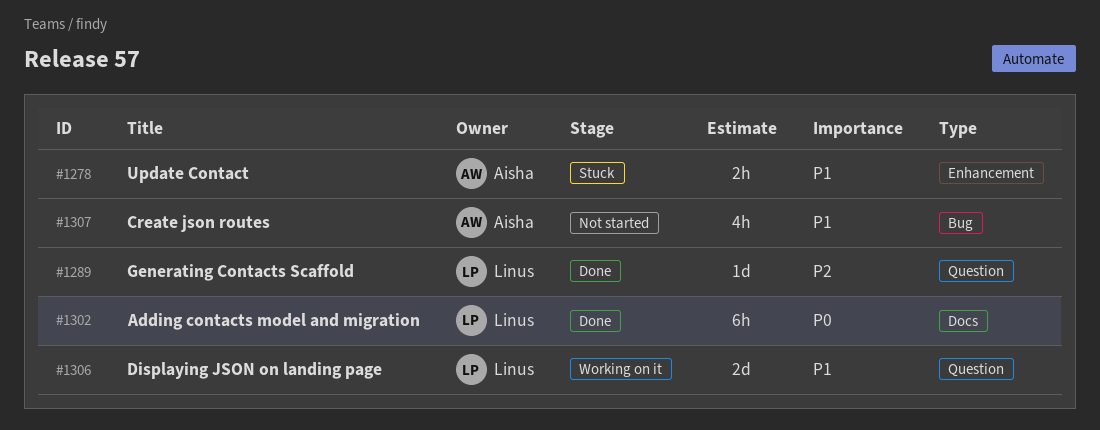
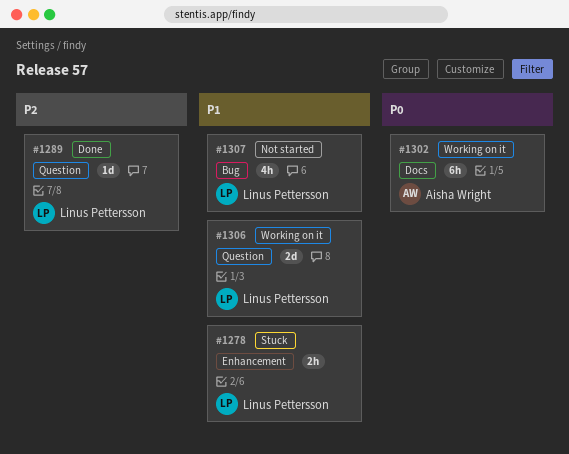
#1278, owner: Aisha Wright -> Linus Pettersson
#1302, status: Done -> Working on it
#1302, owner: Linus Pettersson -> Aisha Wright
#1307, owner: Aisha Wright -> Linus Pettersson

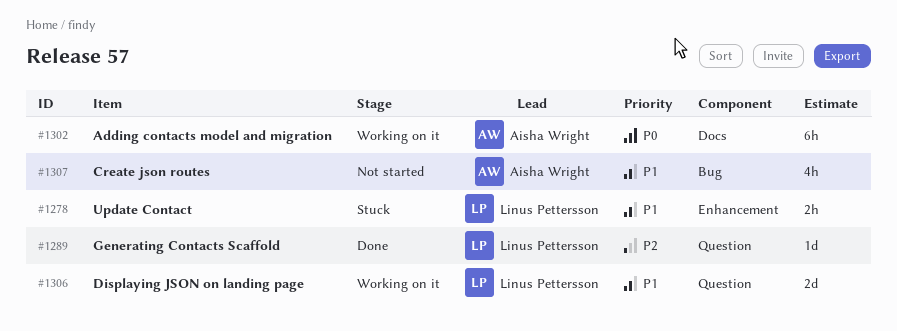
#1307, owner: Linus Pettersson -> Aisha Wright

